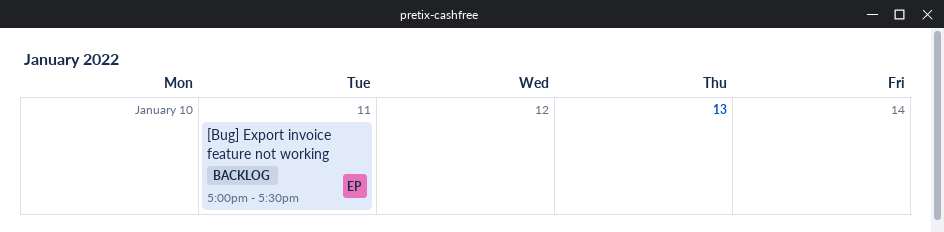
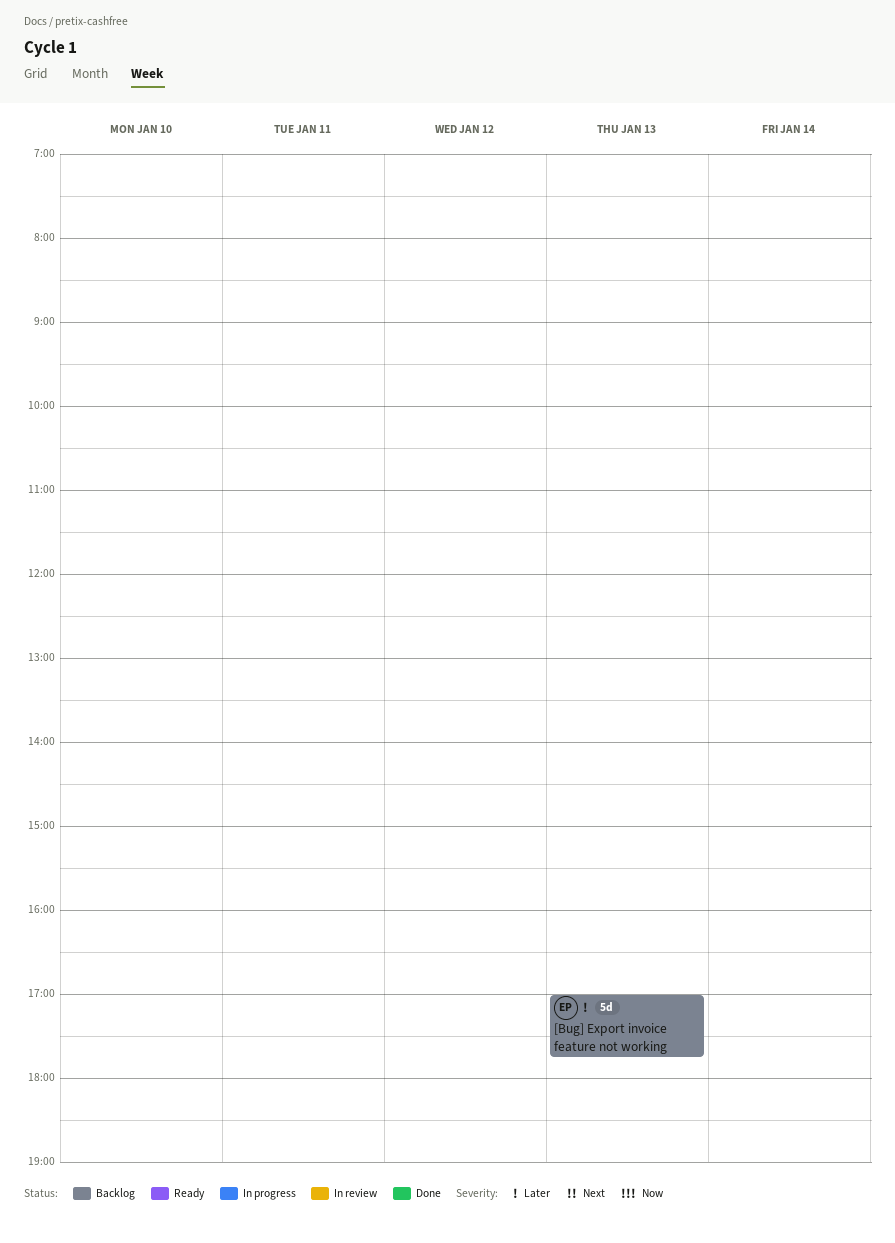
[Bug] Export invoice feature not working, day: Jan 11 -> Jan 13
[Bug] Export invoice feature not working, ends: 17:30 -> 17:45

